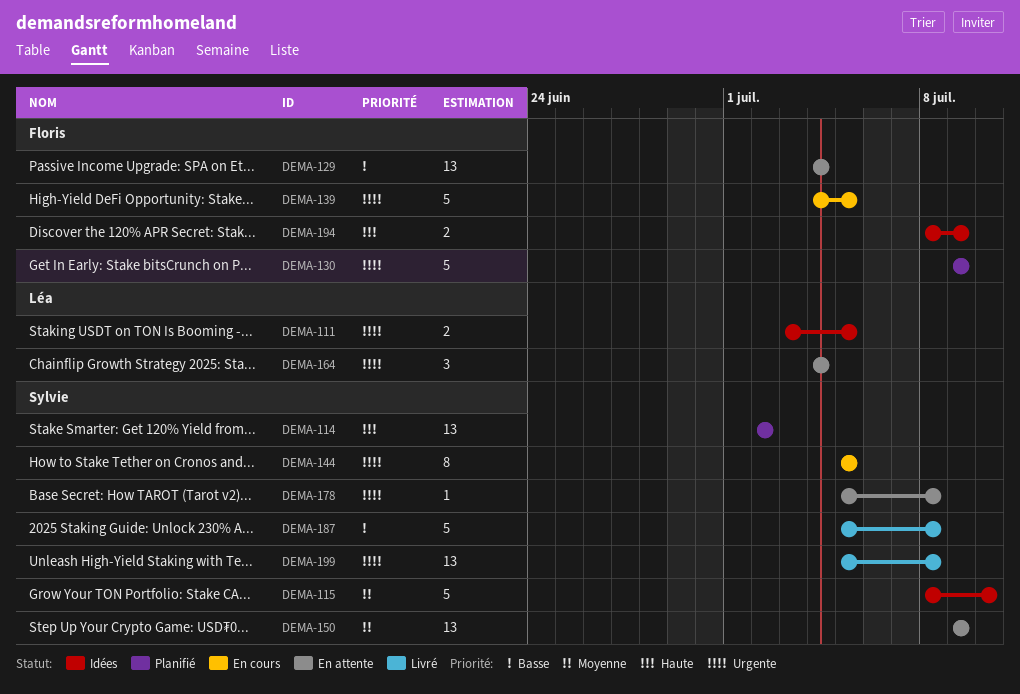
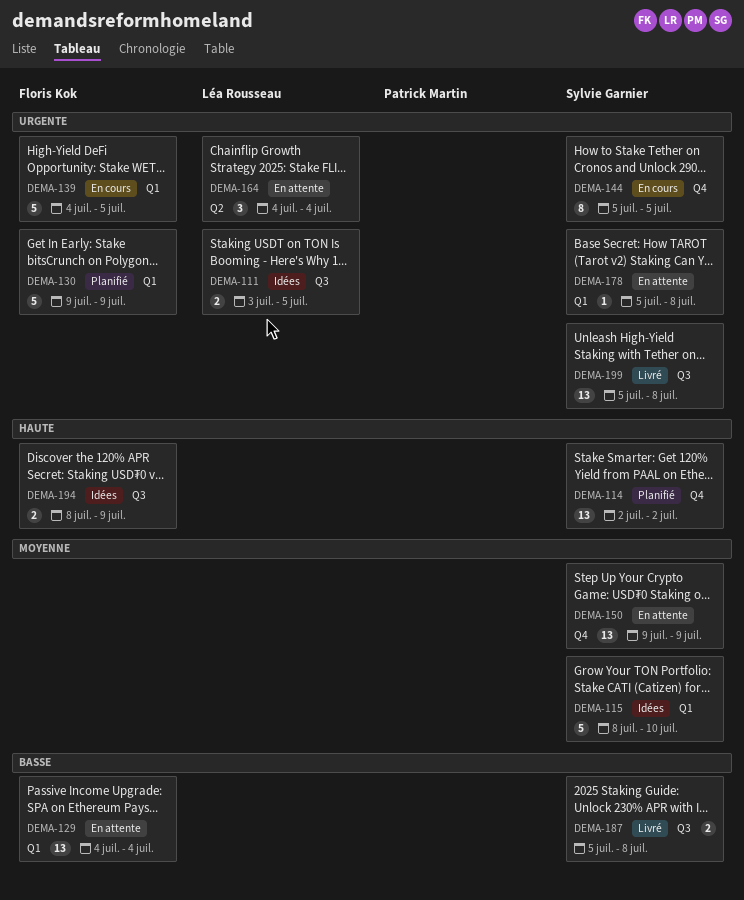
DEMA-187, estimate: 5 -> 2

